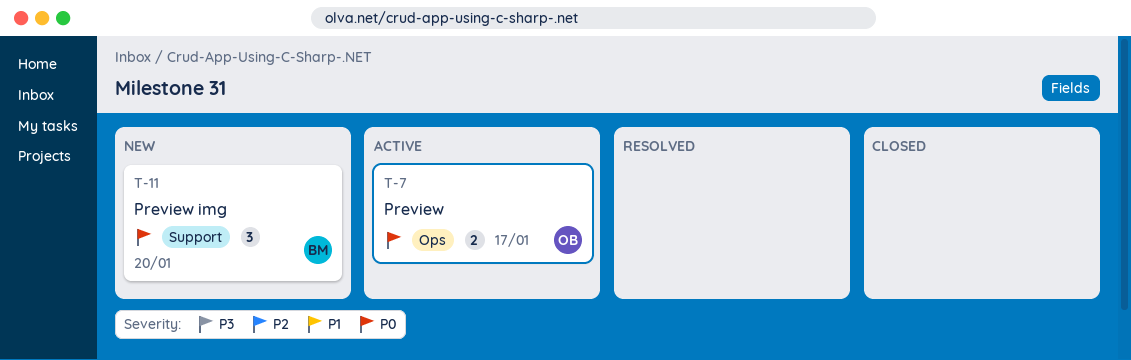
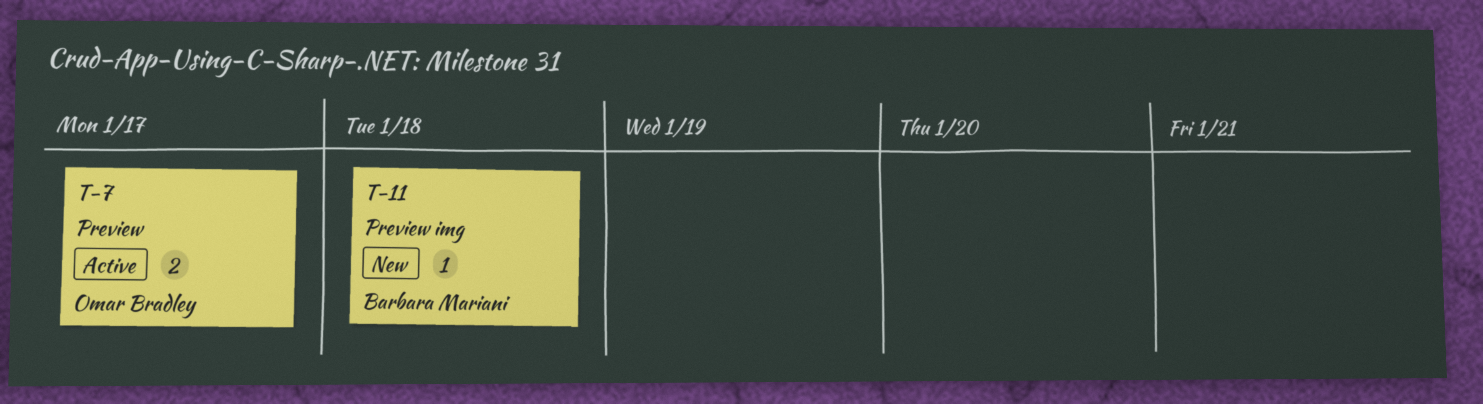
T-11, estimate: 3 -> 1
T-11, due: Jan 20 -> Jan 18

